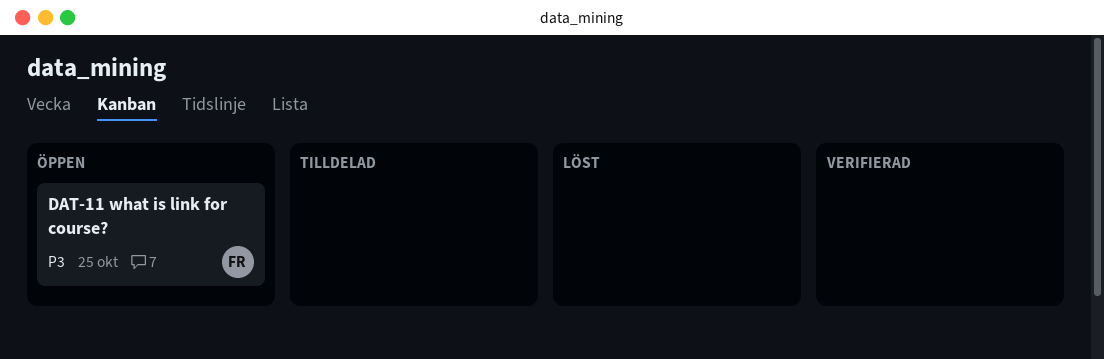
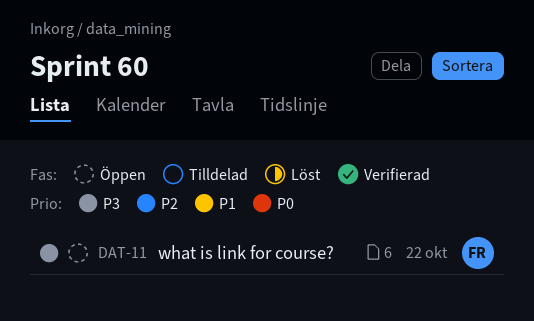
DAT-11, due: Oct 25 -> Oct 22

